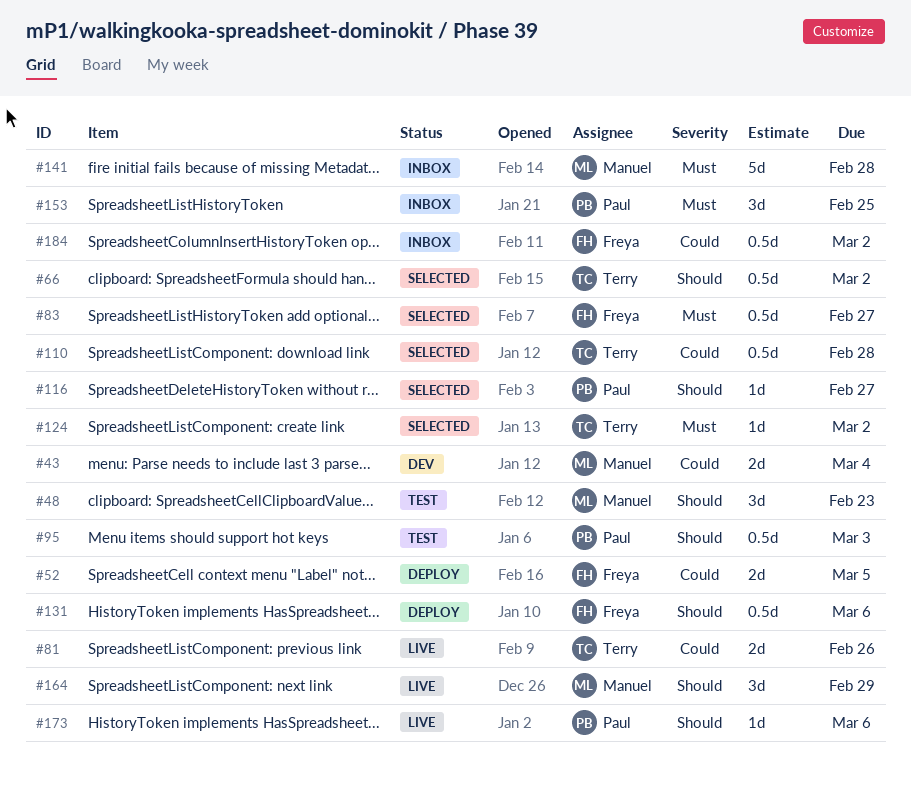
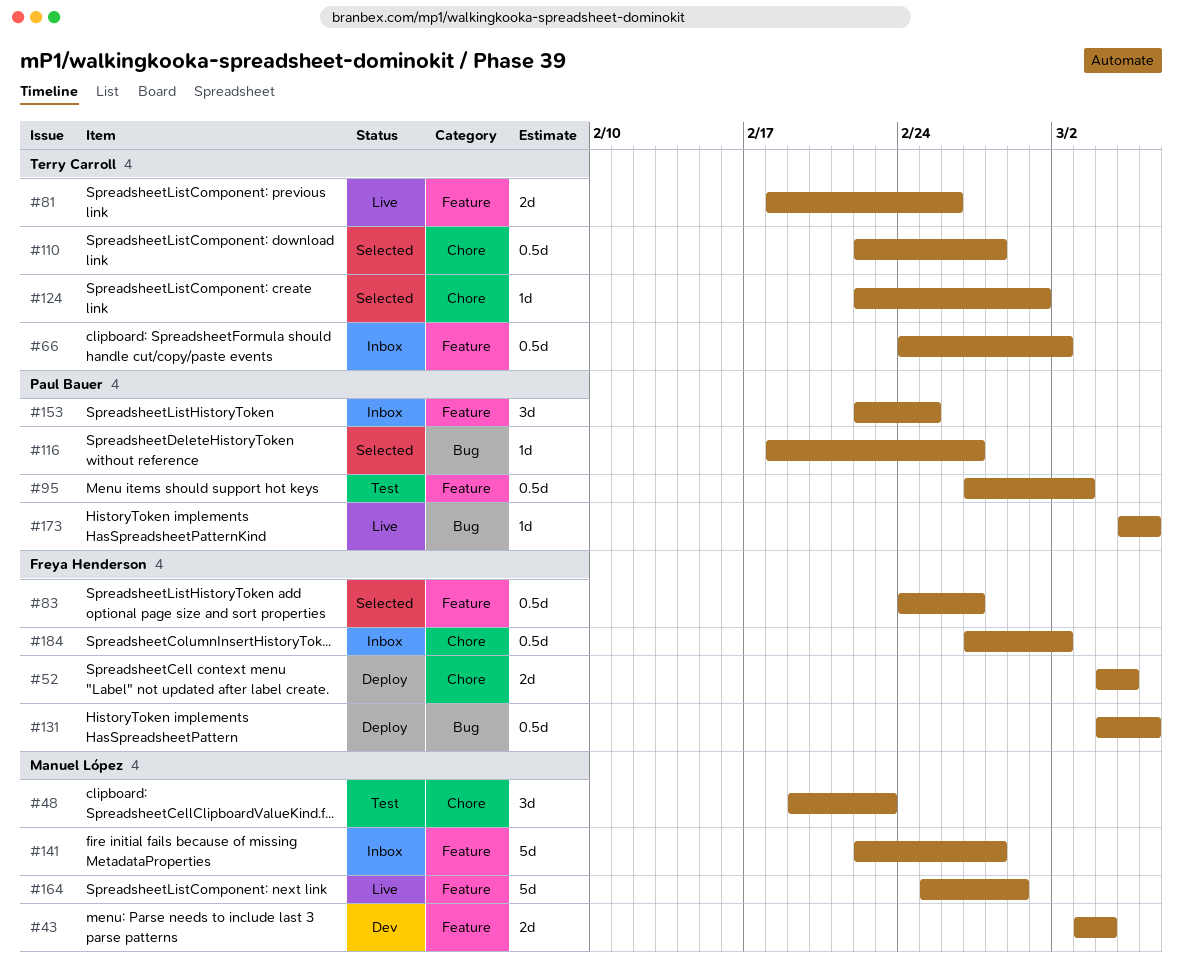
#66, status: Selected -> Inbox
#124, due: Mar 2 -> Mar 1
#164, estimate: 3d -> 5d

